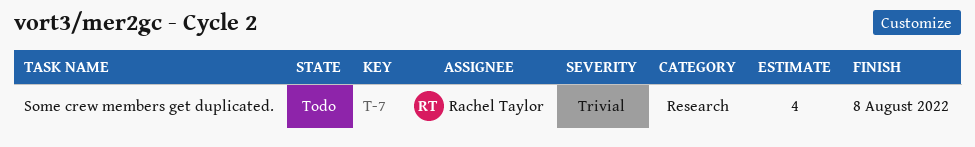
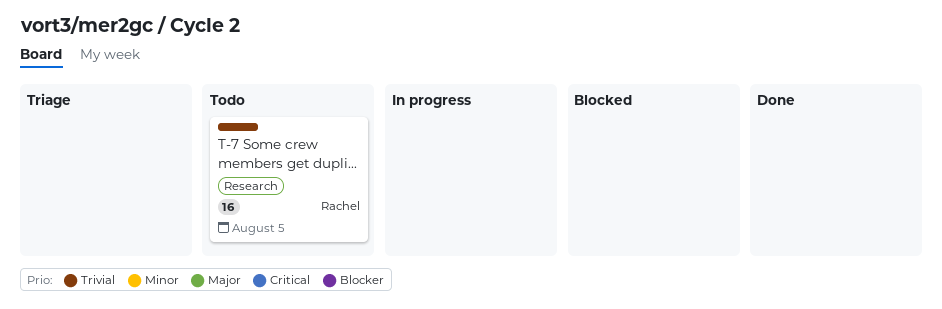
T-7, estimate: 4 -> 16
T-7, due: Aug 8 -> Aug 5

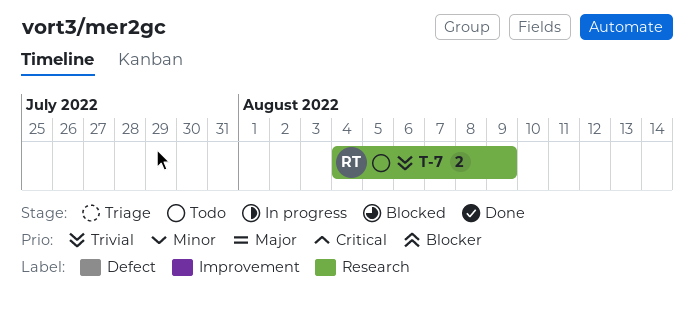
T-7, estimate: 16 -> 2
T-7, due: Aug 5 -> Aug 9

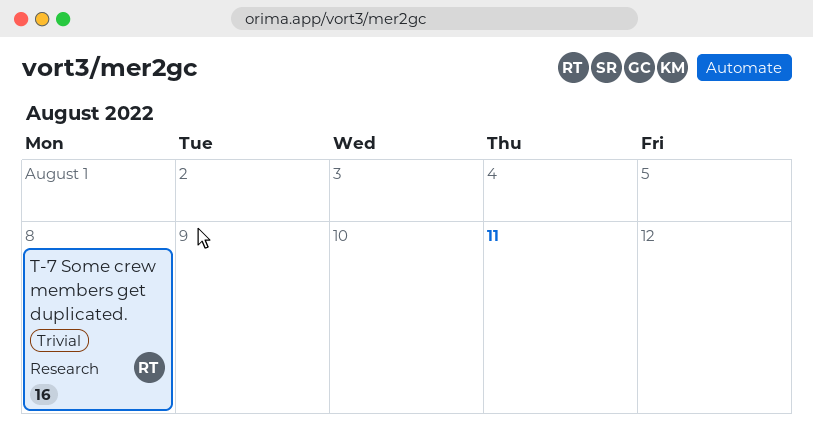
T-7, estimate: 2 -> 16
T-7, due: Aug 9 -> Aug 8

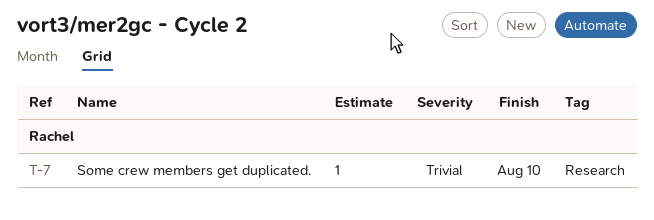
T-7, estimate: 16 -> 1
T-7, due: Aug 8 -> Aug 10

